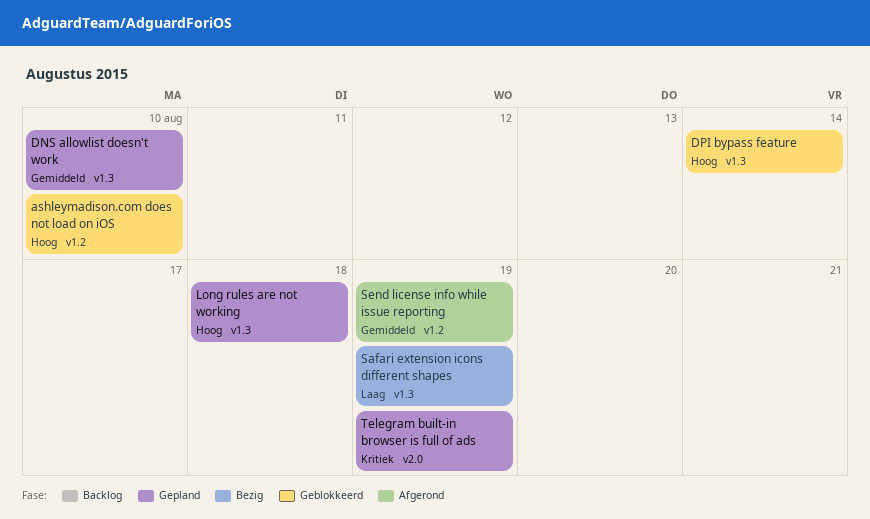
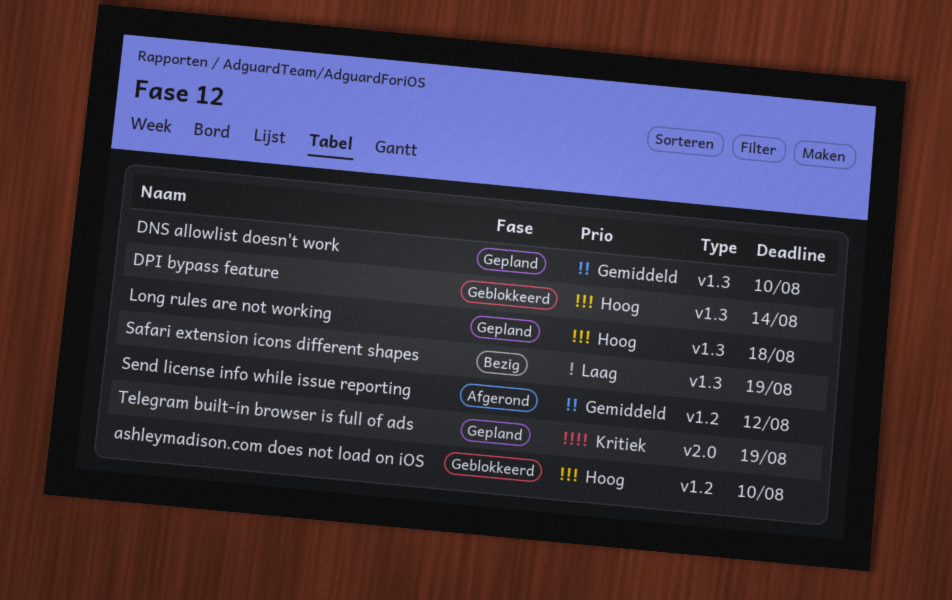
Send license info while issue reporting, due: Aug 19 -> Aug 12

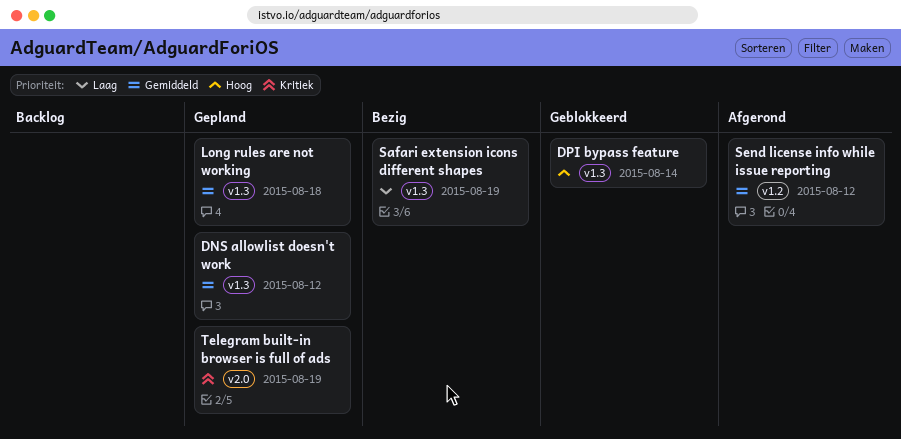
ashleymadison.com does not load on iOS: present -> none
DNS allowlist doesn't work, due: Aug 10 -> Aug 12
Long rules are not working, priority: Hoog -> Gemiddeld

